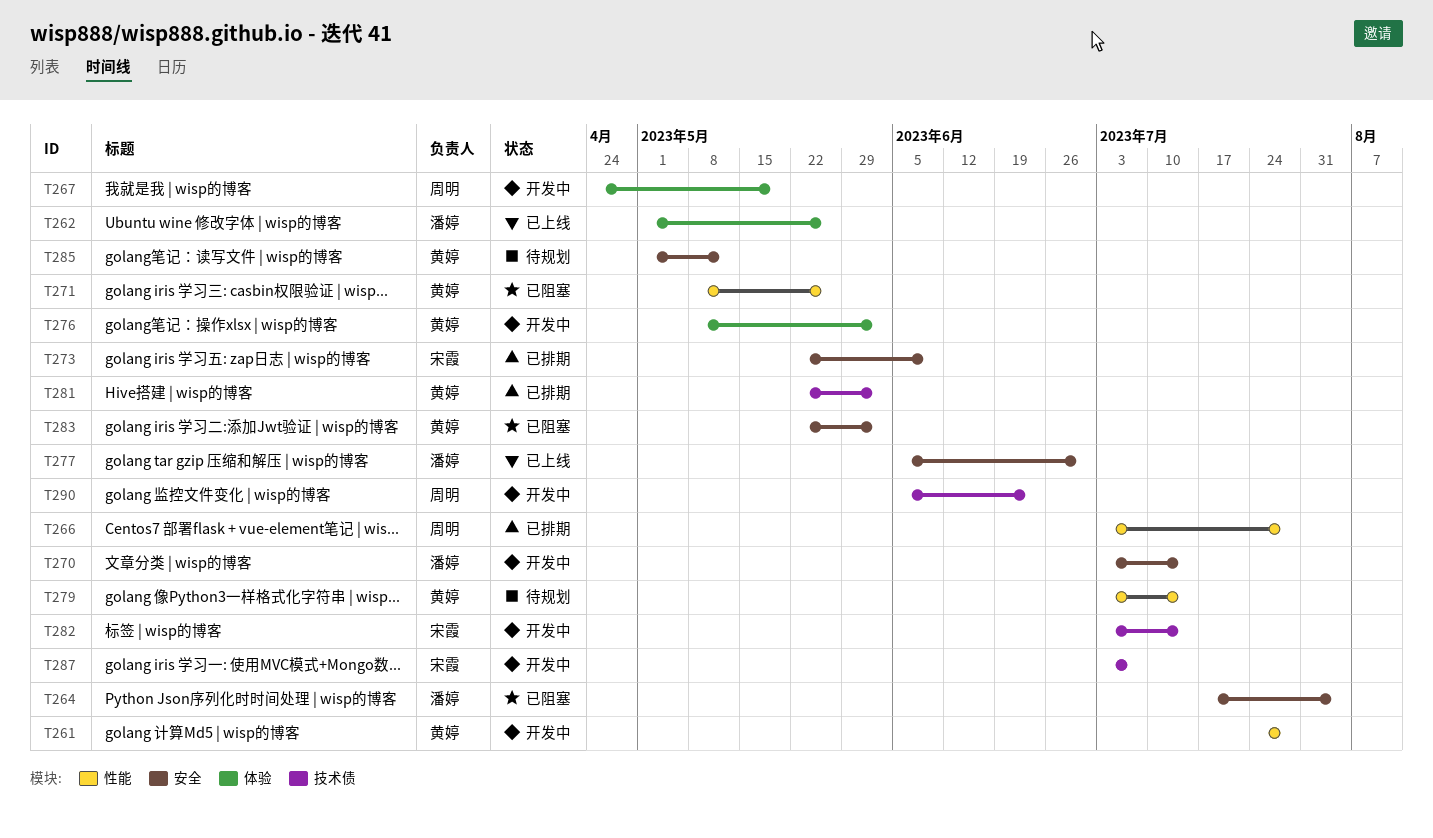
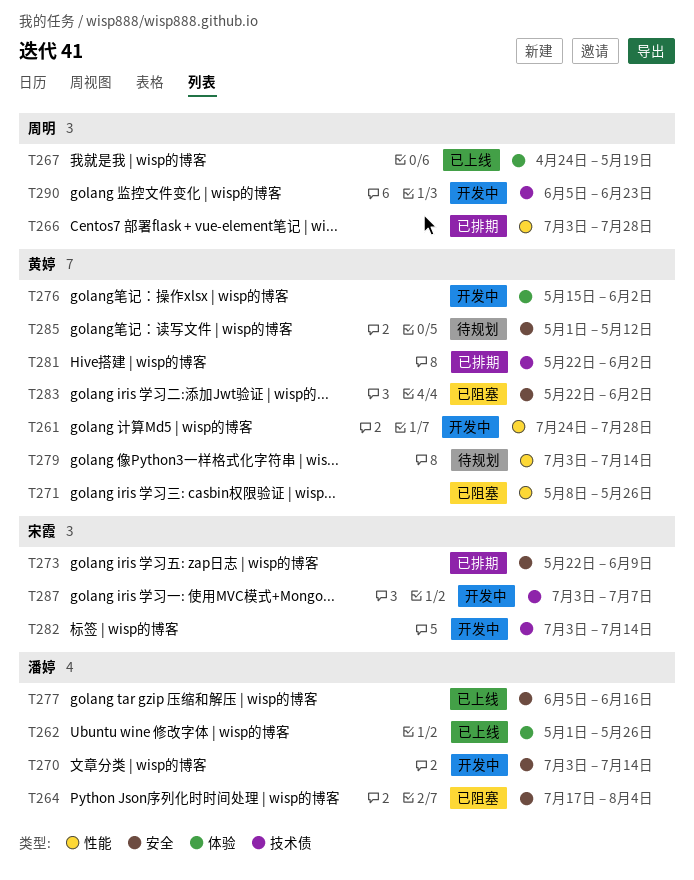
T267, status: 开发中 -> 已上线
T276, start: May 8 -> May 15
T277, due: Jun 30 -> Jun 16

